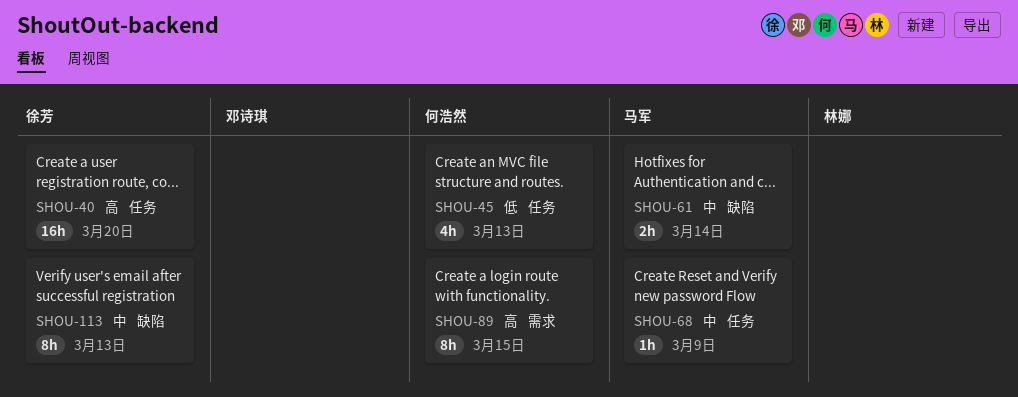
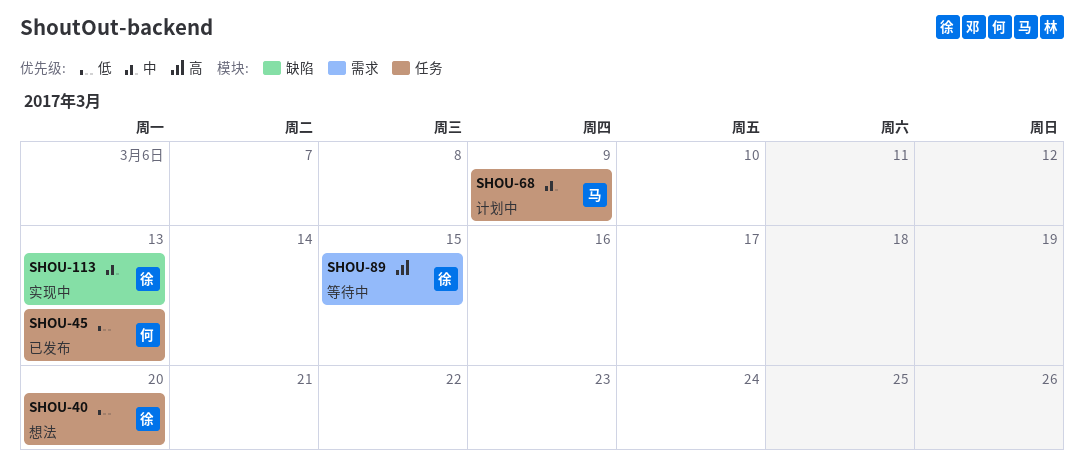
SHOU-40, priority: 高 -> 低
SHOU-61: present -> none
SHOU-89, owner: 何浩然 -> 徐芳

